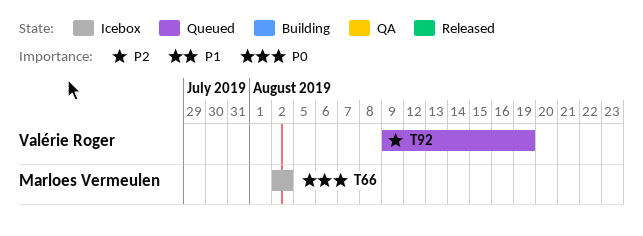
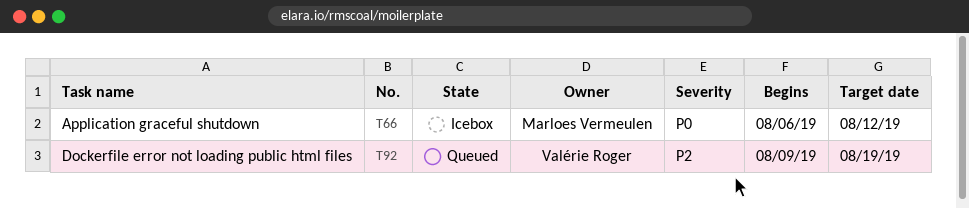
T66, start: Aug 2 -> Aug 6
T66, due: Aug 2 -> Aug 12

